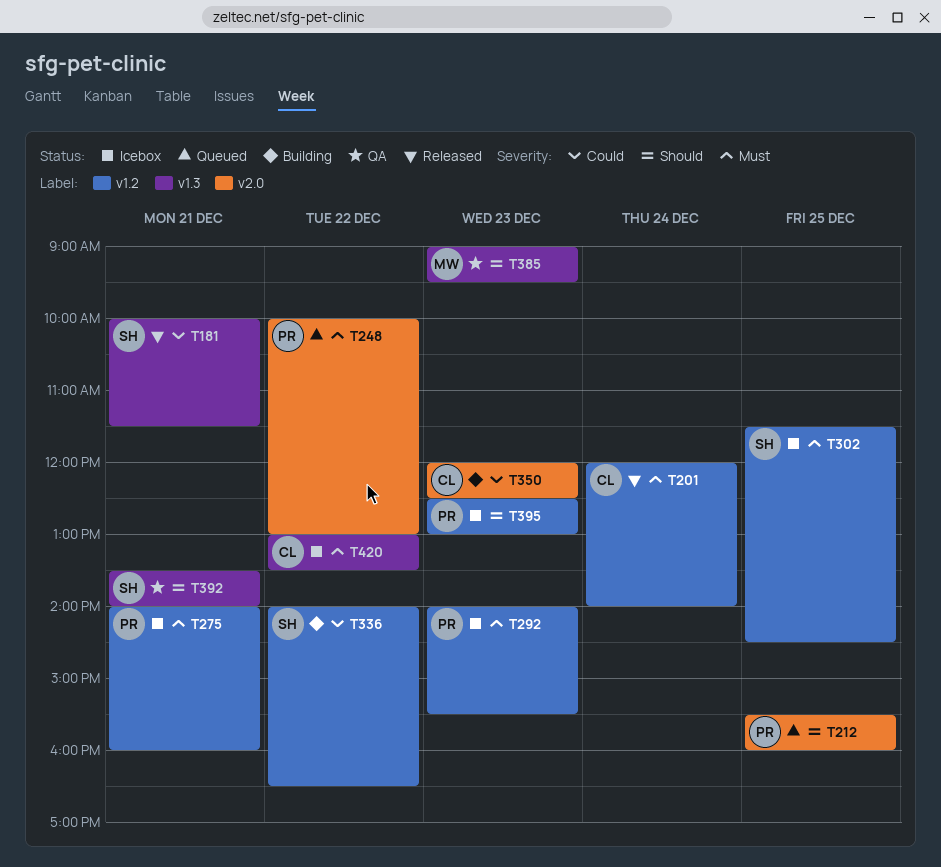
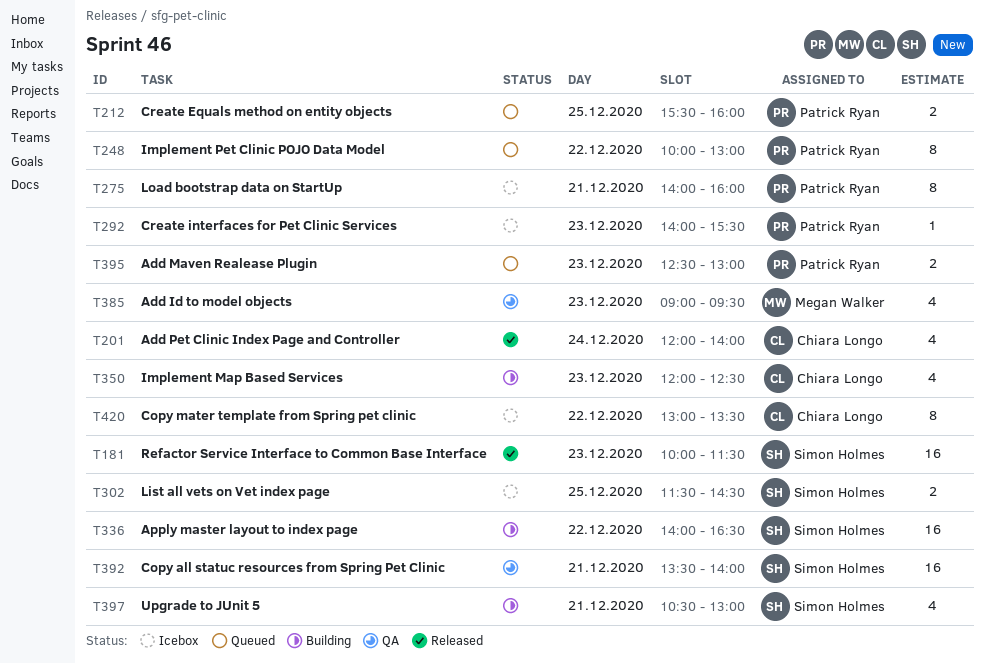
T181, day: Dec 21 -> Dec 23
T395, status: Icebox -> Queued
T397: none -> present

